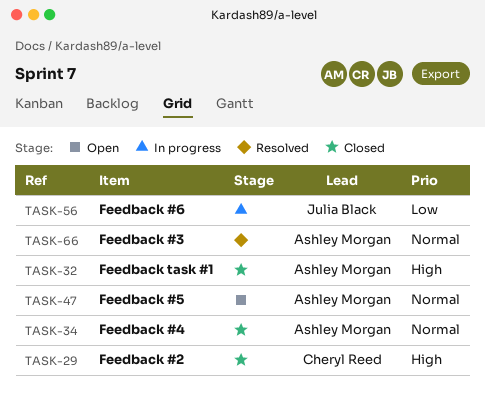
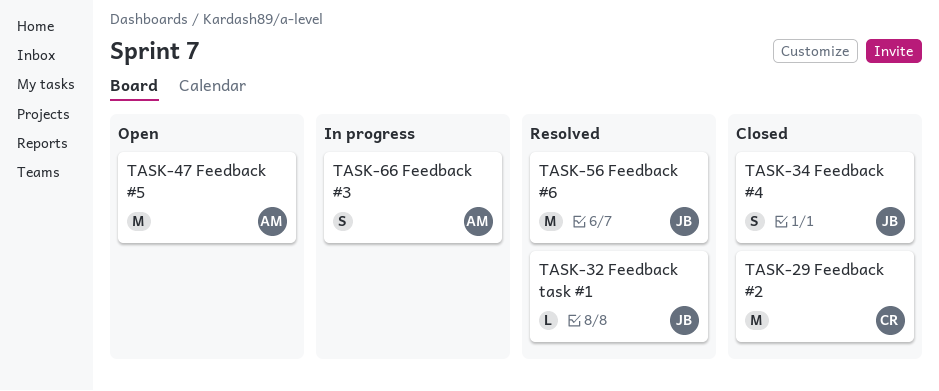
TASK-32, status: Closed -> Resolved
TASK-32, owner: Ashley Morgan -> Julia Black
TASK-34, owner: Ashley Morgan -> Julia Black
TASK-56, status: In progress -> Resolved
TASK-66, status: Resolved -> In progress

